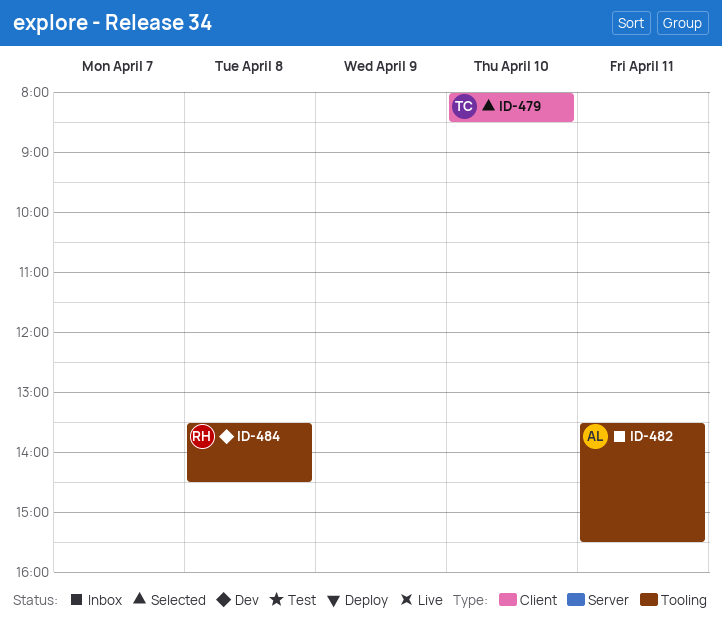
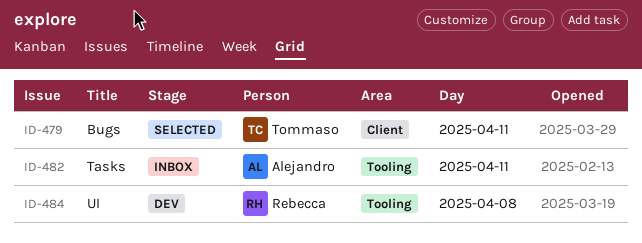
ID-479, day: Apr 10 -> Apr 11

